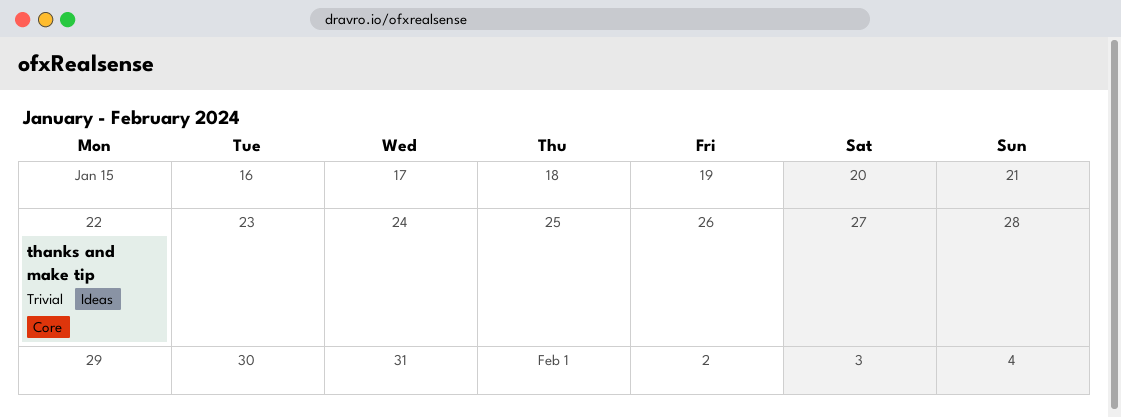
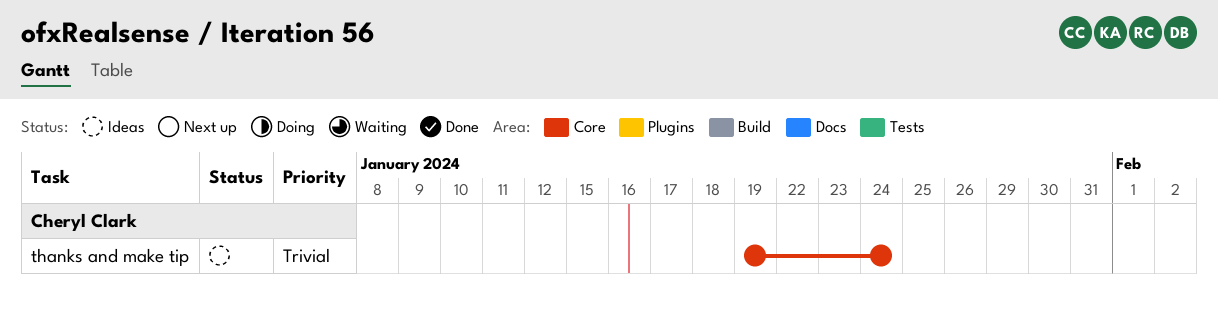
thanks and make tip, due: Jan 22 -> Jan 24

